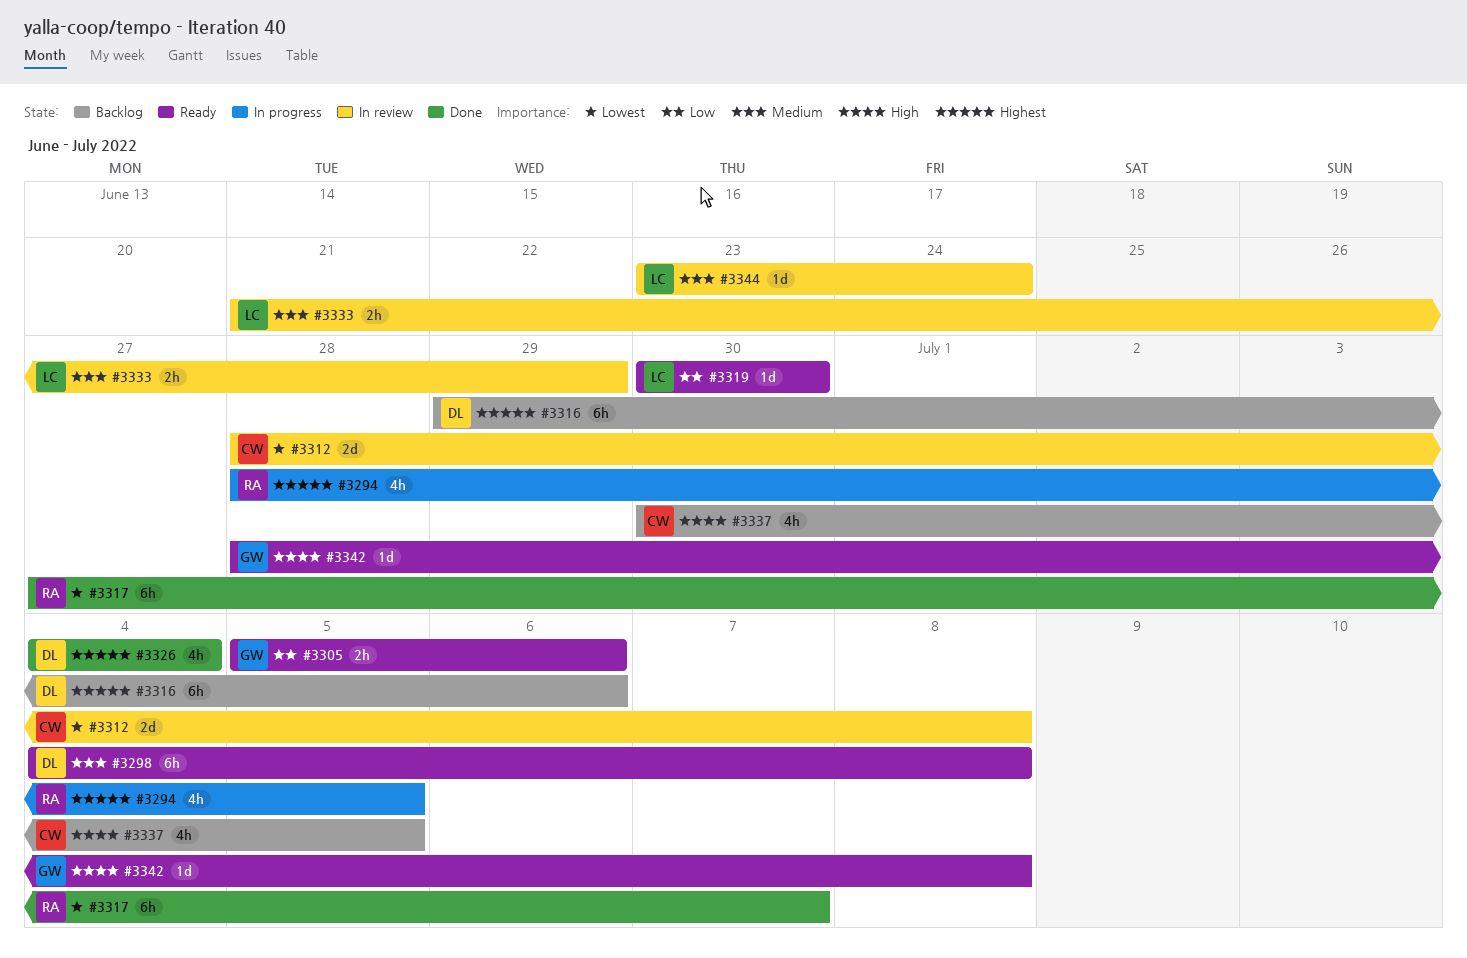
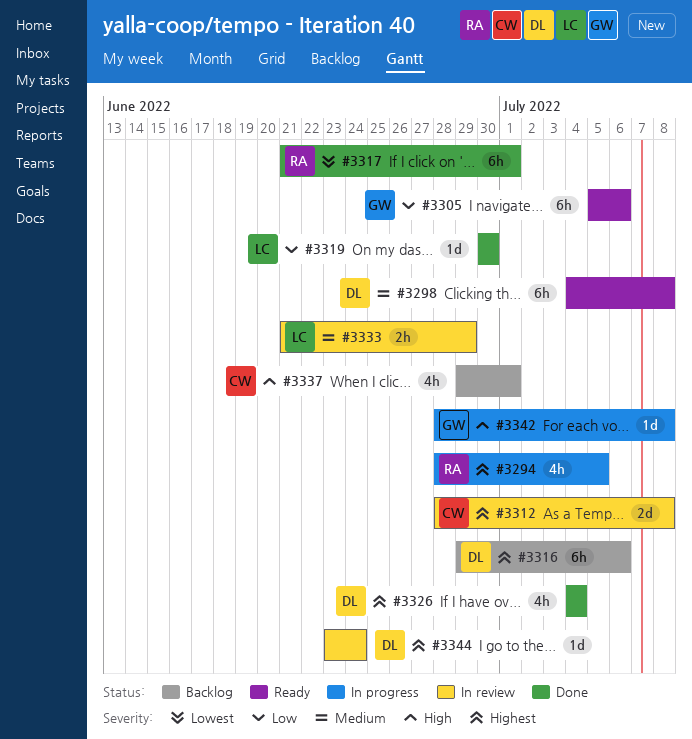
#3305, estimate: 2h -> 6h
#3312, priority: Lowest -> Highest
#3317, start: Jun 27 -> Jun 21
#3317, due: Jul 7 -> Jul 1
#3319, status: Ready -> Done
#3337, start: Jun 30 -> Jun 29
#3337, due: Jul 5 -> Jul 1
#3342, status: Ready -> In progress
#3344, owner: LC -> DL
#3344, priority: Medium -> Highest

